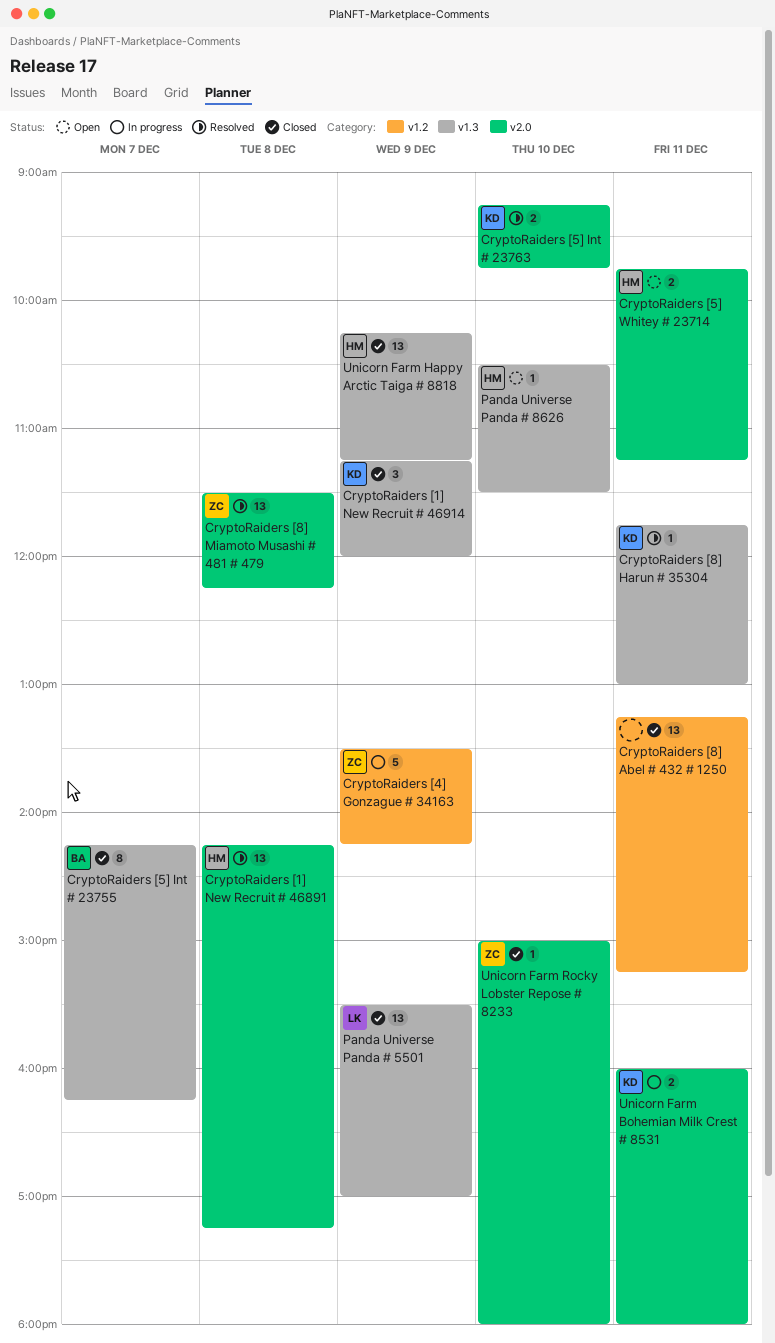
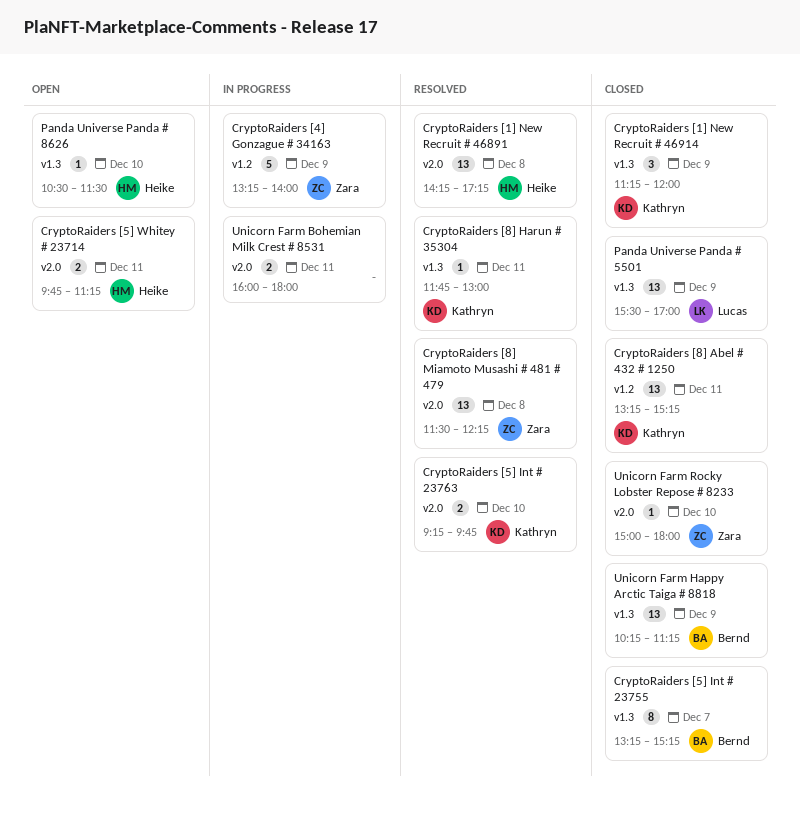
CryptoRaiders [4] Gonzague # 34163, begins: 13:30 -> 13:15
CryptoRaiders [4] Gonzague # 34163, ends: 14:15 -> 14:00
CryptoRaiders [5] Int # 23755, begins: 14:15 -> 13:15
CryptoRaiders [5] Int # 23755, ends: 16:15 -> 15:15
CryptoRaiders [8] Abel # 432 # 1250, owner: none -> Kathryn
Unicorn Farm Bohemian Milk Crest # 8531, owner: Kathryn -> none
Unicorn Farm Happy Arctic Taiga # 8818, owner: Heike -> Bernd

